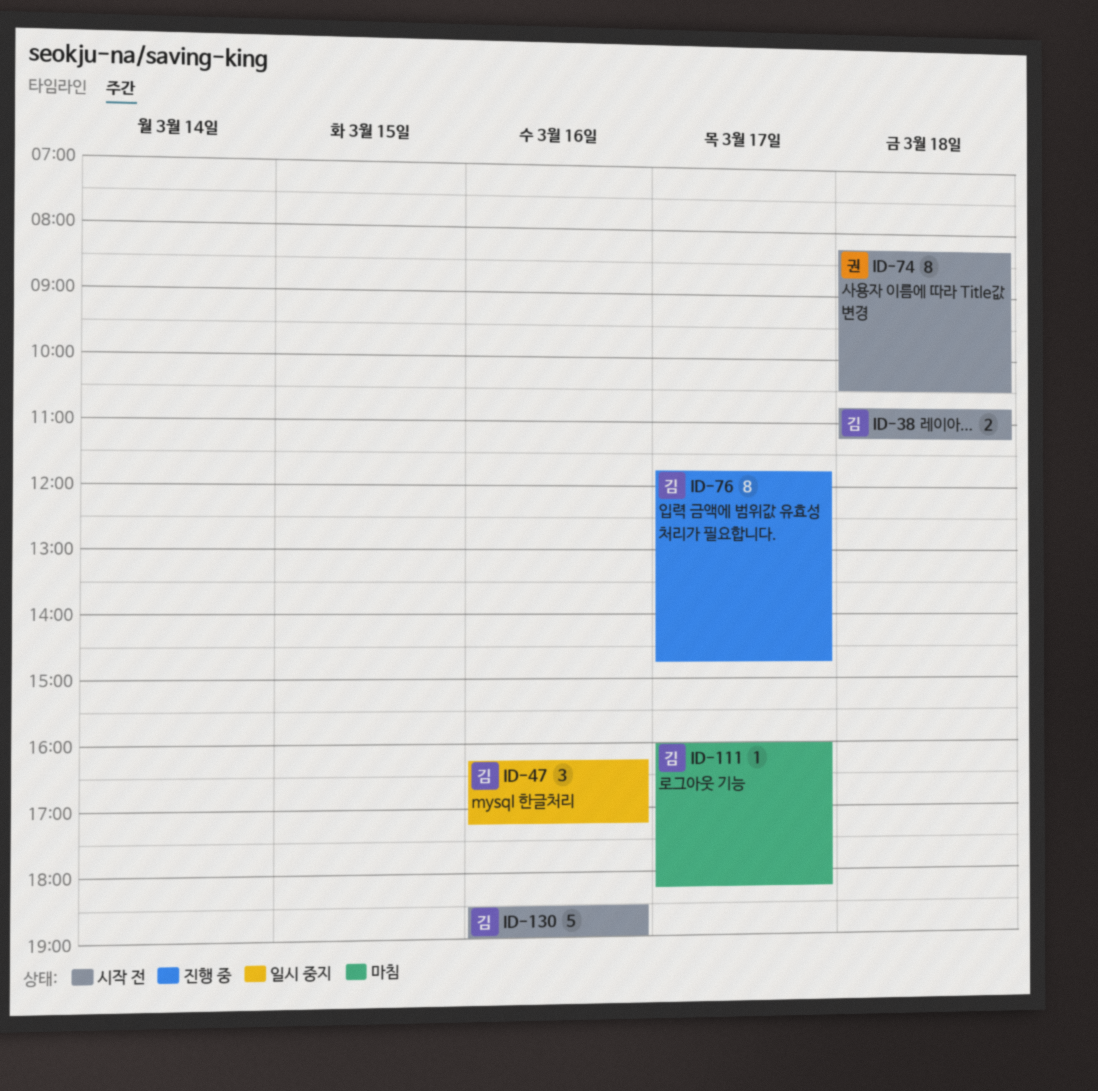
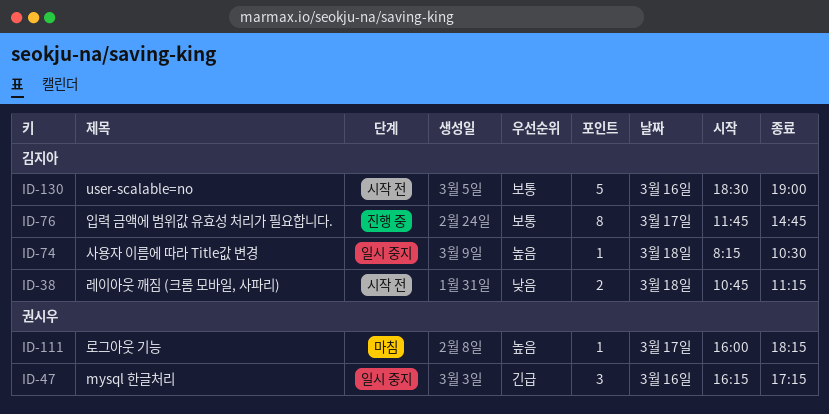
ID-47, owner: 김지아 -> 권시우
ID-74, status: 시작 전 -> 일시 중지
ID-74, owner: 권시우 -> 김지아
ID-74, estimate: 8 -> 1
ID-111, owner: 김지아 -> 권시우

